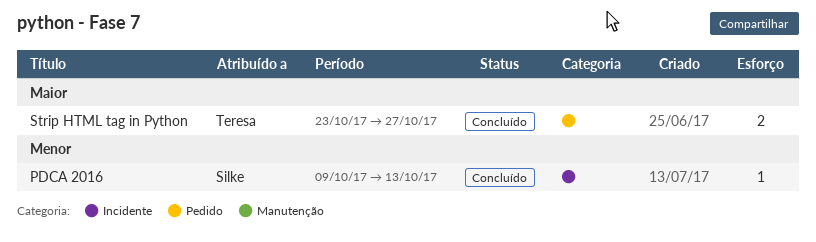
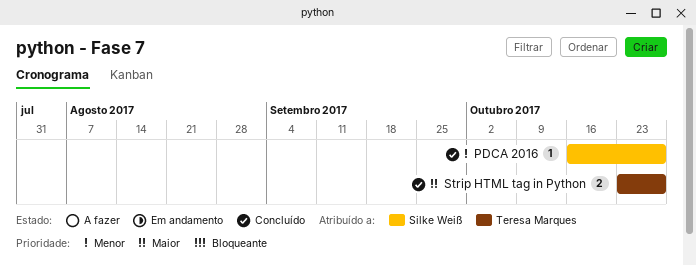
PDCA 2016, start: Oct 9 -> Oct 16
PDCA 2016, due: Oct 13 -> Oct 27

